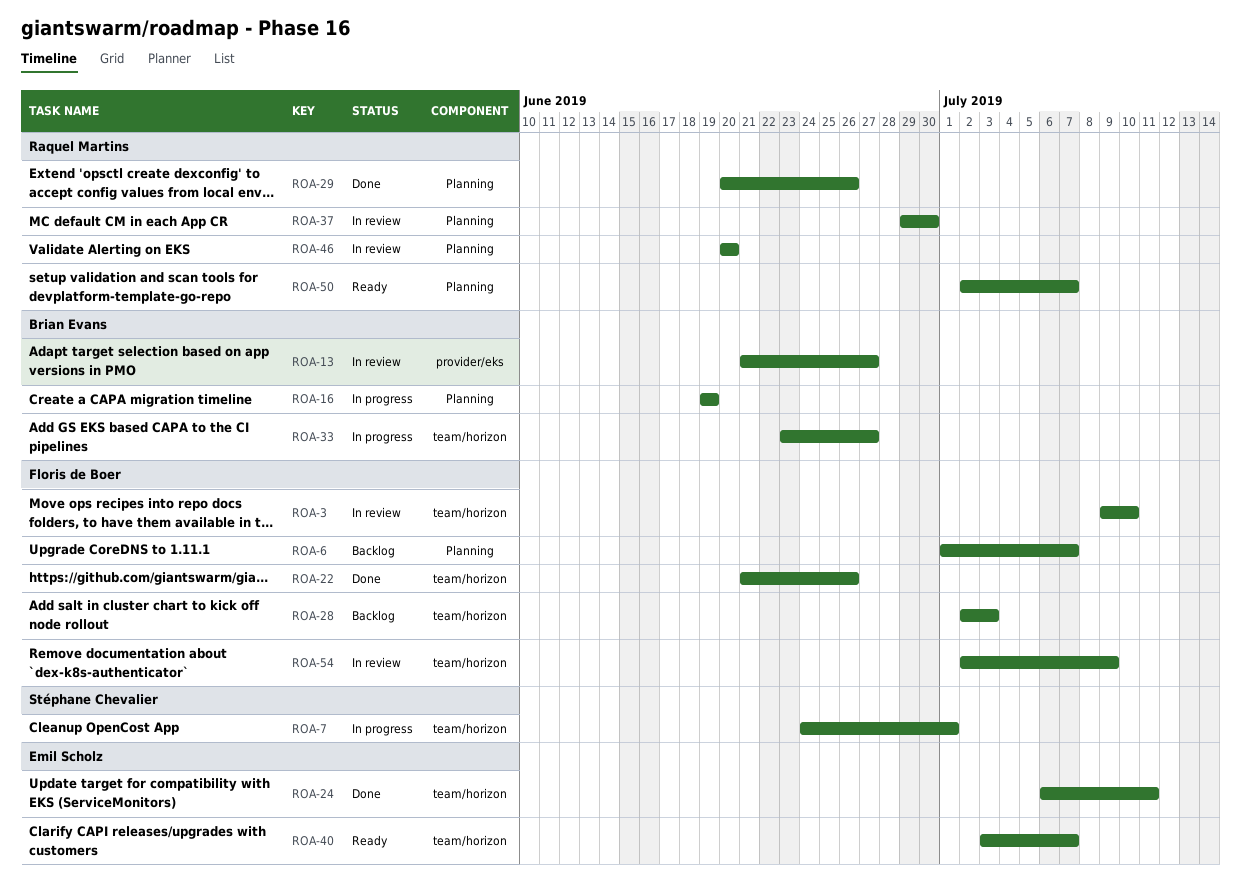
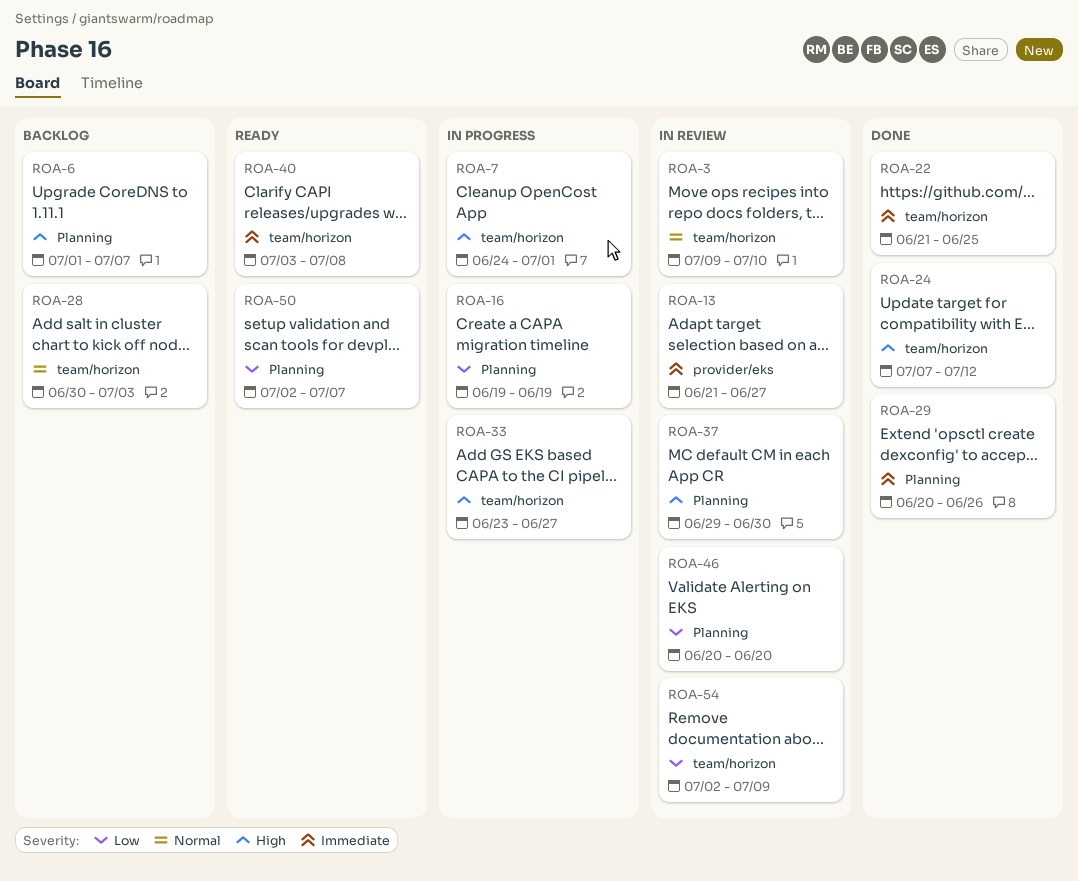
ROA-22, due: Jun 26 -> Jun 25
ROA-24, start: Jul 6 -> Jul 7
ROA-24, due: Jul 11 -> Jul 12
ROA-28, start: Jul 2 -> Jun 30
ROA-40, due: Jul 7 -> Jul 8

